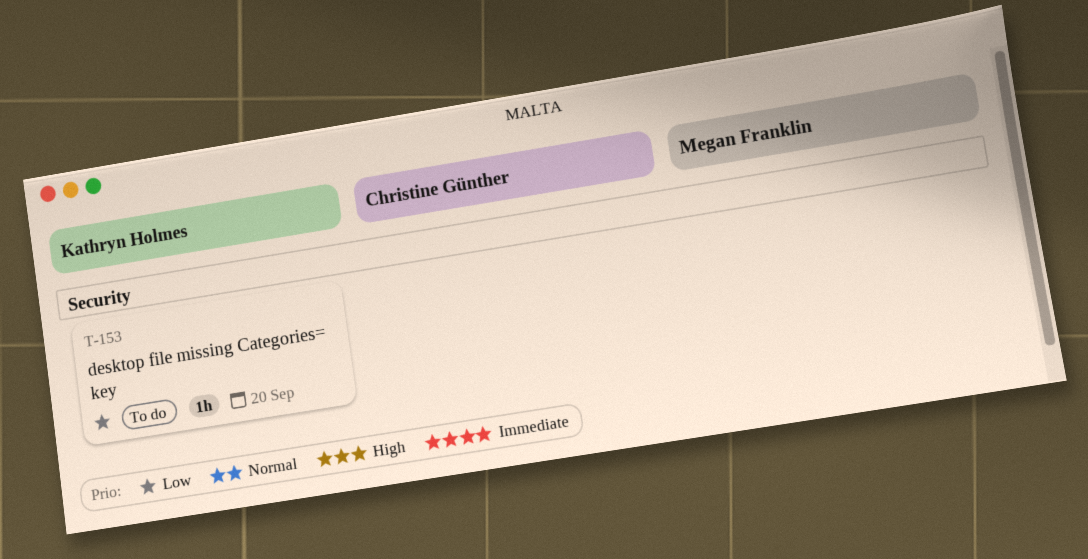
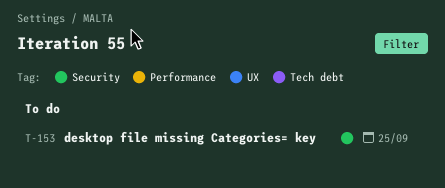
T-153, due: Sep 20 -> Sep 25

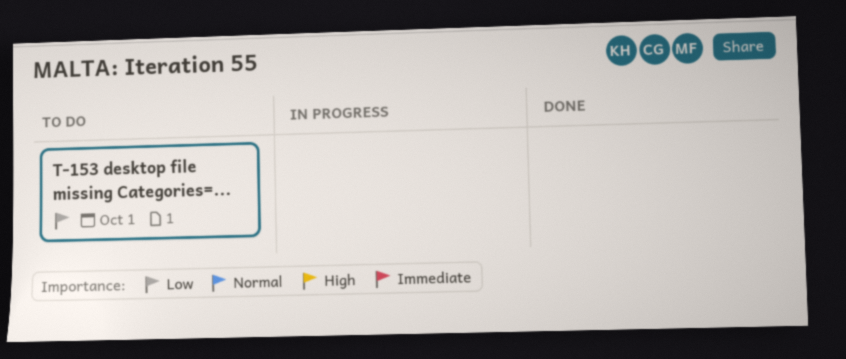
T-153, due: Sep 25 -> Oct 1

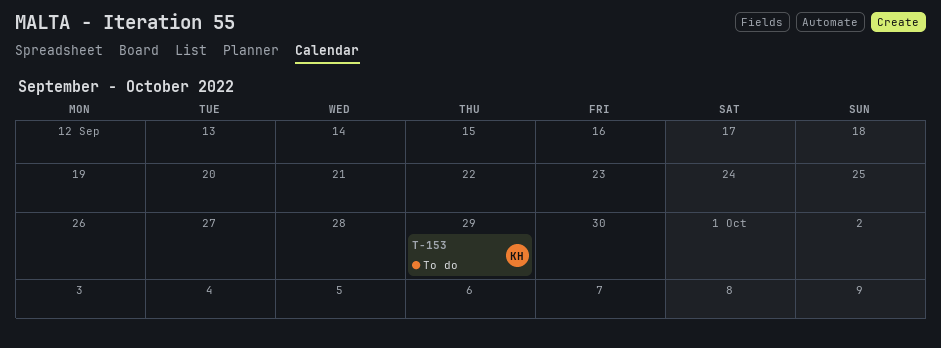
T-153, due: Oct 1 -> Sep 29

